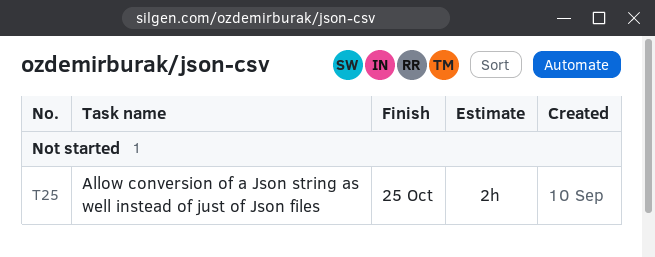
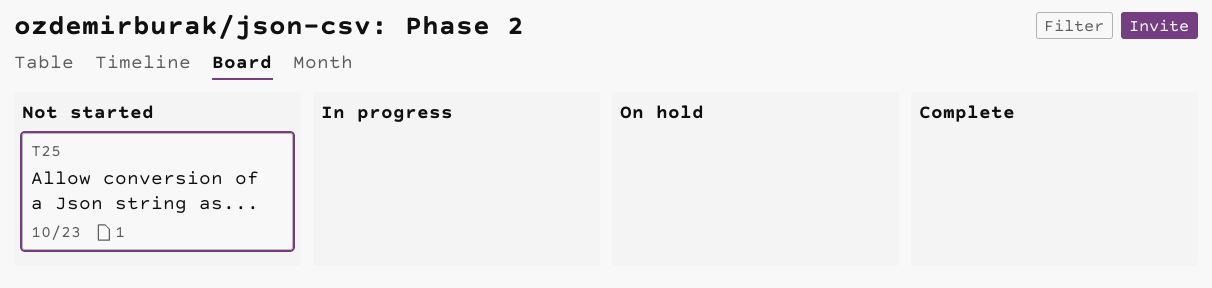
T25, due: Oct 25 -> Oct 23

